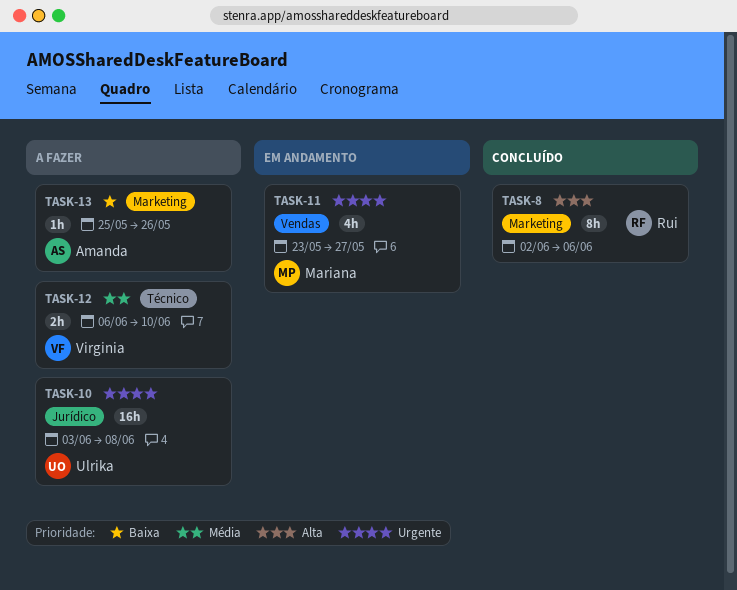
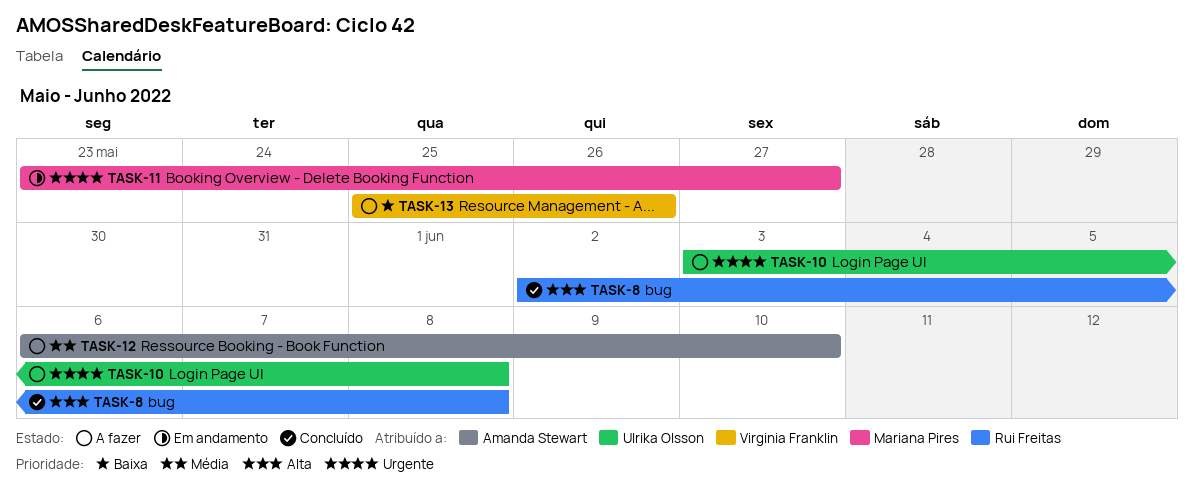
TASK-8, due: Jun 6 -> Jun 8
TASK-12, owner: Virginia Franklin -> Amanda Stewart
TASK-13, owner: Amanda Stewart -> Virginia Franklin

